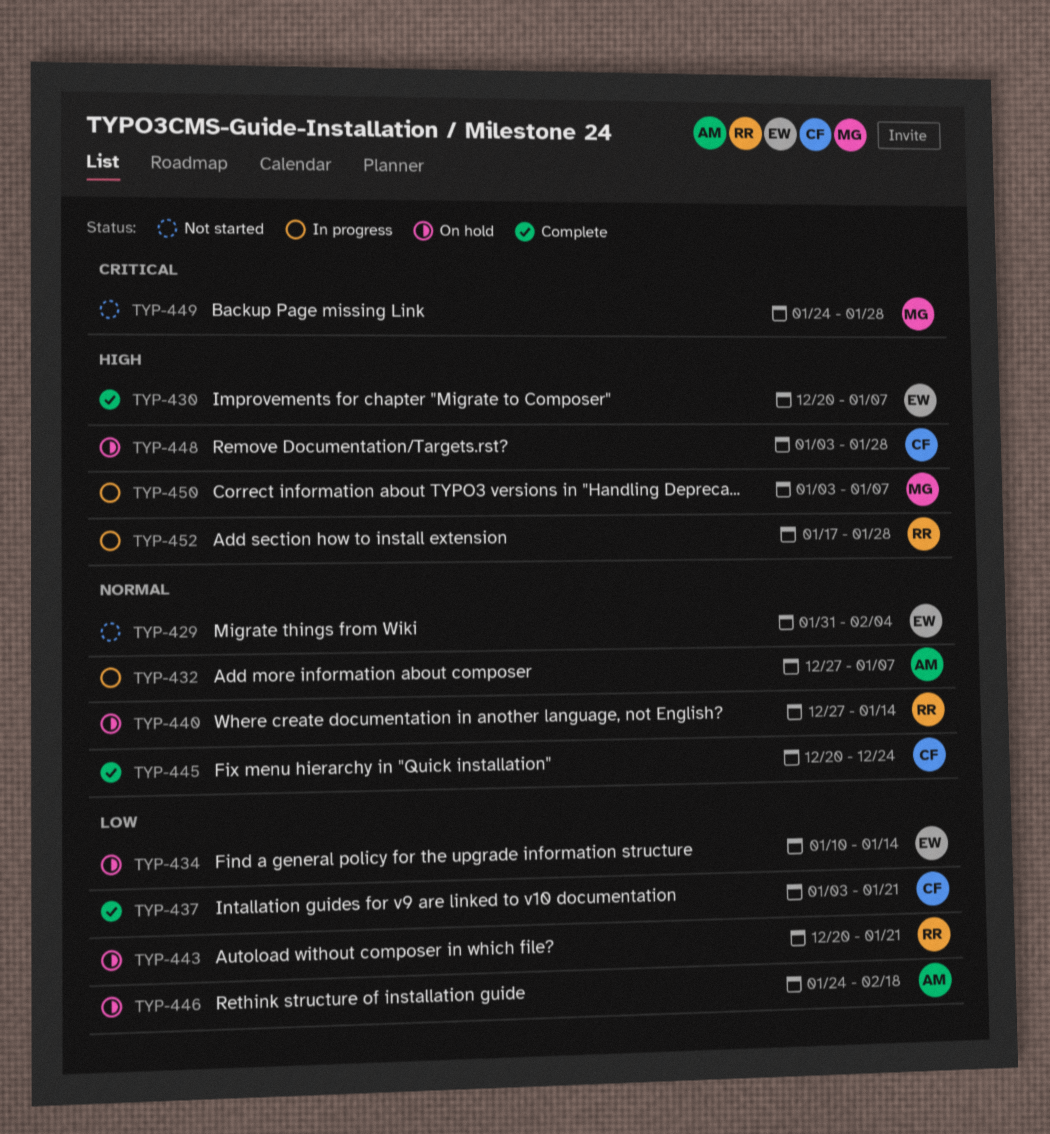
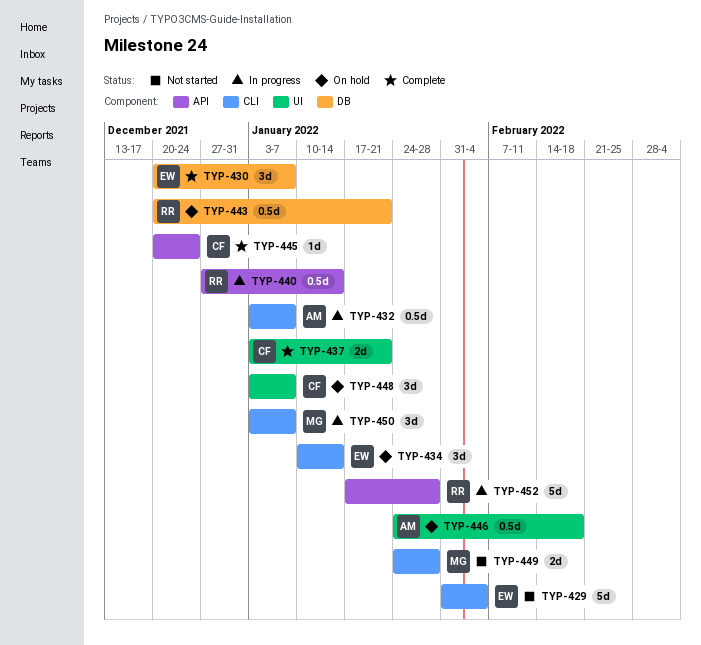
TYP-432, start: Dec 27 -> Jan 3
TYP-440, status: On hold -> In progress
TYP-448, due: Jan 28 -> Jan 7

